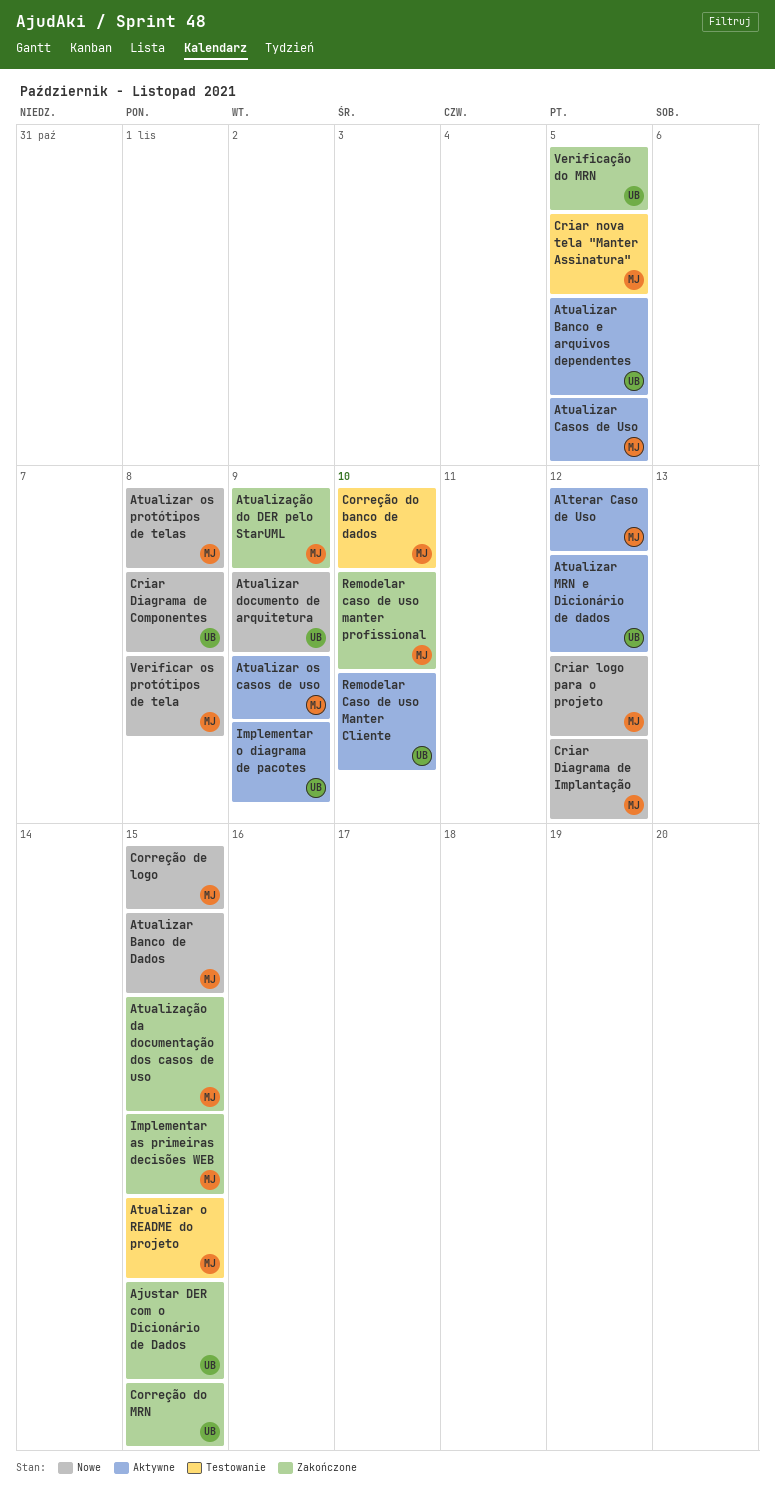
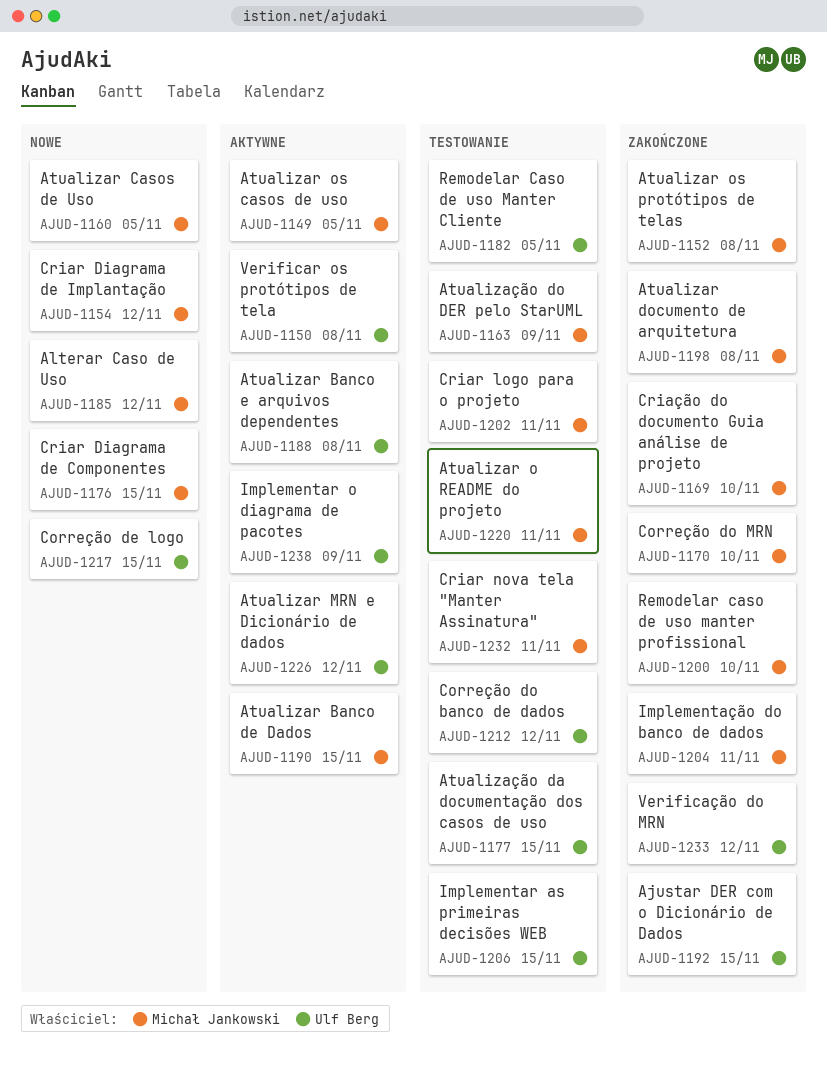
Alterar Caso de Uso, status: Aktywne -> Nowe
Atualizar Banco de Dados, status: Nowe -> Aktywne
Atualizar Banco e arquivos dependentes, due: Nov 5 -> Nov 8
Atualizar Casos de Uso, status: Aktywne -> Nowe
Atualizar documento de arquitetura, status: Nowe -> Zakończone
Atualizar documento de arquitetura, owner: Ulf Berg -> Michał Jankowski
Atualizar documento de arquitetura, due: Nov 9 -> Nov 8
Atualizar o README do projeto, due: Nov 15 -> Nov 11
Atualizar os casos de uso, due: Nov 9 -> Nov 5
Atualizar os protótipos de telas, status: Nowe -> Zakończone
Atualização da documentação dos casos de uso, status: Zakończone -> Testowanie
Atualização da documentação dos casos de uso, owner: Michał Jankowski -> Ulf Berg
Atualização do DER pelo StarUML, status: Zakończone -> Testowanie
Correção de logo, owner: Michał Jankowski -> Ulf Berg
Correção do banco de dados, owner: Michał Jankowski -> Ulf Berg
Correção do banco de dados, due: Nov 10 -> Nov 12
Correção do MRN, owner: Ulf Berg -> Michał Jankowski
Correção do MRN, due: Nov 15 -> Nov 10
Criar Diagrama de Componentes, owner: Ulf Berg -> Michał Jankowski
Criar Diagrama de Componentes, due: Nov 8 -> Nov 15
Criar logo para o projeto, status: Nowe -> Testowanie
Criar logo para o projeto, due: Nov 12 -> Nov 11
Criar nova tela "Manter Assinatura", due: Nov 5 -> Nov 11
Criação do documento Guia análise de projeto: none -> present
Implementar as primeiras decisões WEB, status: Zakończone -> Testowanie
Implementar as primeiras decisões WEB, owner: Michał Jankowski -> Ulf Berg
Implementação do banco de dados: none -> present
Remodelar Caso de uso Manter Cliente, status: Aktywne -> Testowanie
Remodelar Caso de uso Manter Cliente, due: Nov 10 -> Nov 5
Verificar os protótipos de tela, status: Nowe -> Aktywne
Verificar os protótipos de tela, owner: Michał Jankowski -> Ulf Berg
Verificação do MRN, due: Nov 5 -> Nov 12

